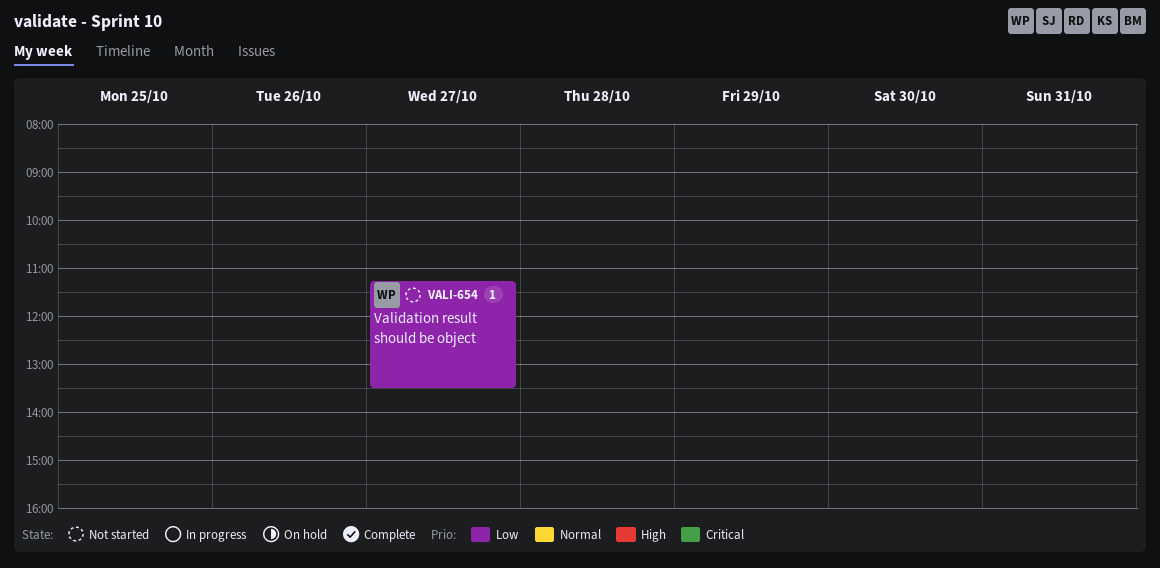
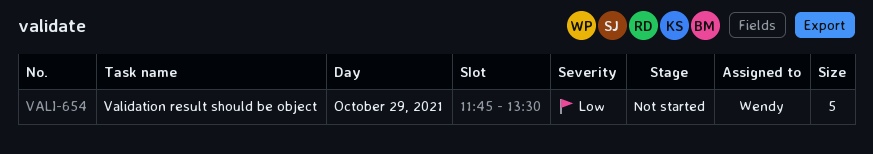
VALI-654, estimate: 1 -> 5
VALI-654, day: Oct 27 -> Oct 29
VALI-654, begins: 11:15 -> 11:45

